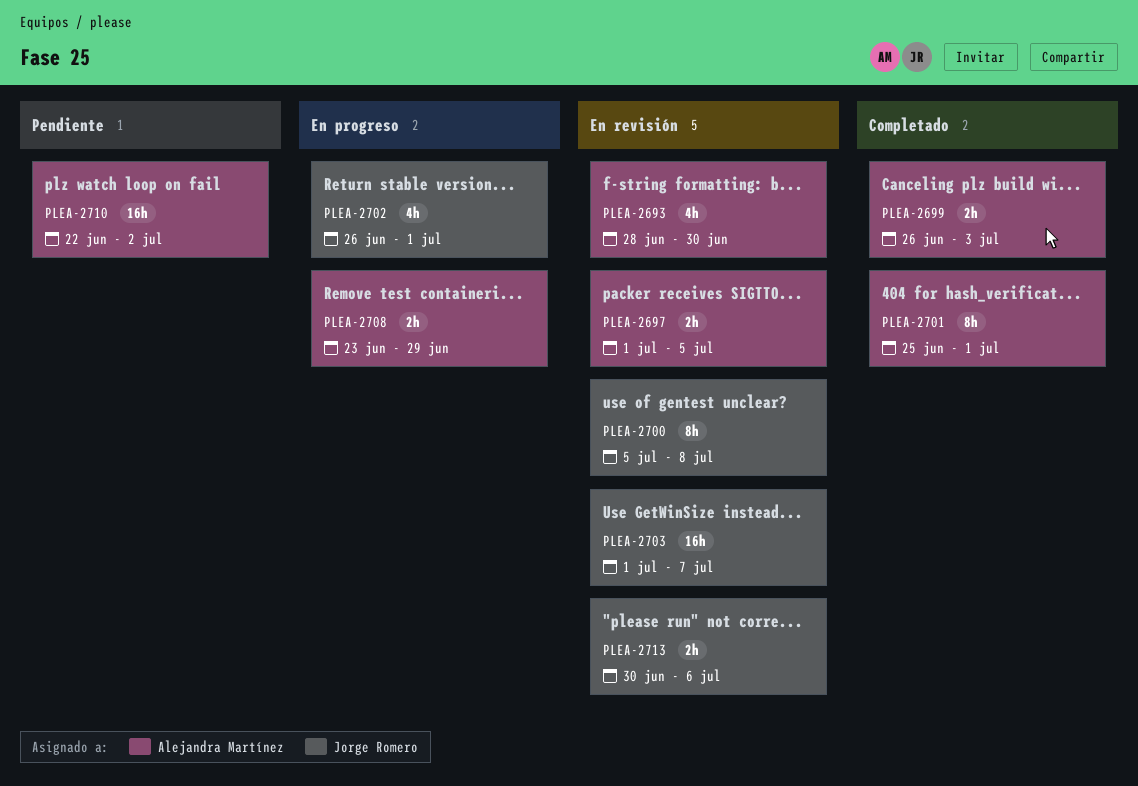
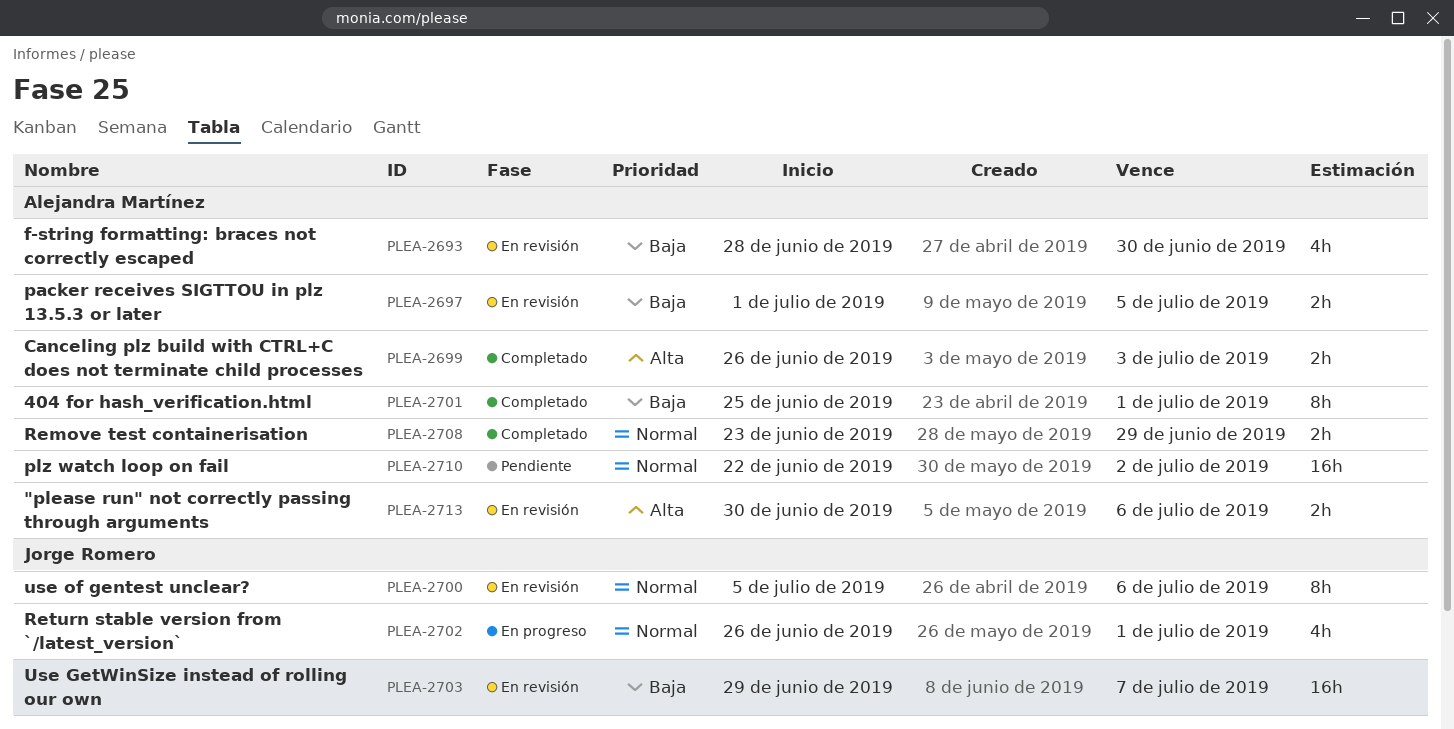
PLEA-2700, due: Jul 8 -> Jul 6
PLEA-2703, start: Jul 1 -> Jun 29
PLEA-2708, status: En progreso -> Completado
PLEA-2713, owner: Jorge Romero -> Alejandra Martínez

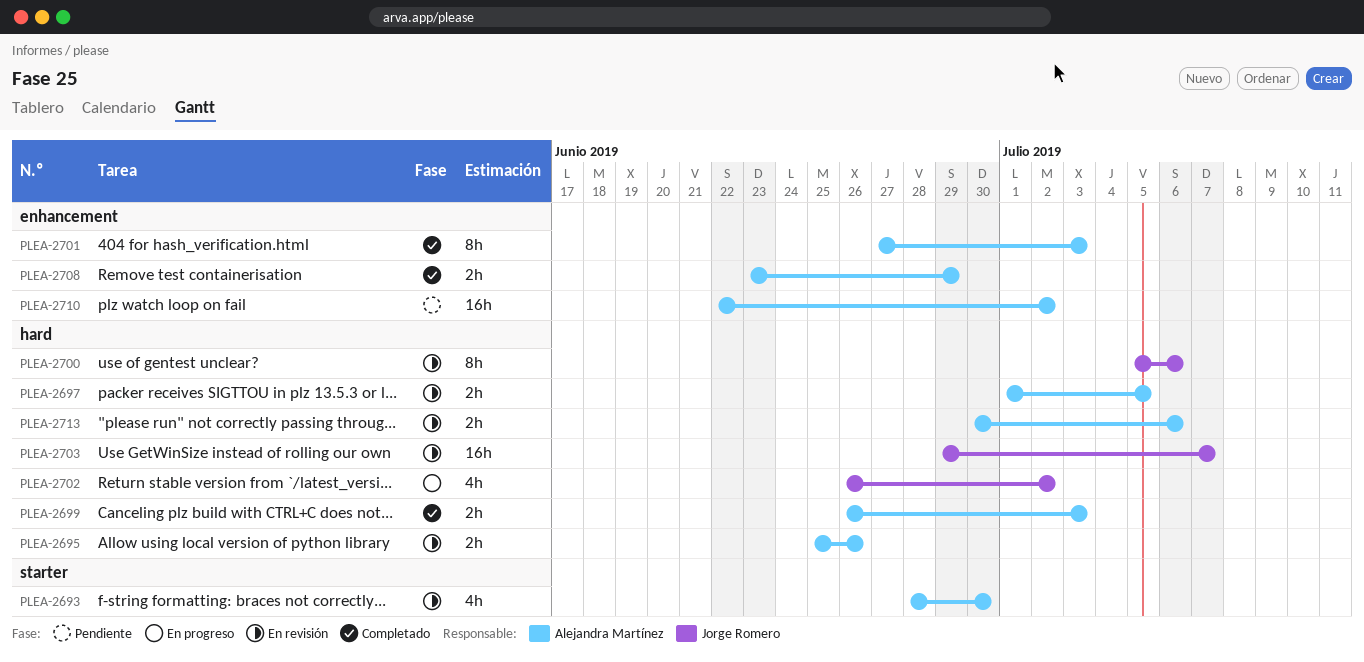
PLEA-2695: none -> present
PLEA-2701, start: Jun 25 -> Jun 27
PLEA-2701, due: Jul 1 -> Jul 3
PLEA-2702, due: Jul 1 -> Jul 2

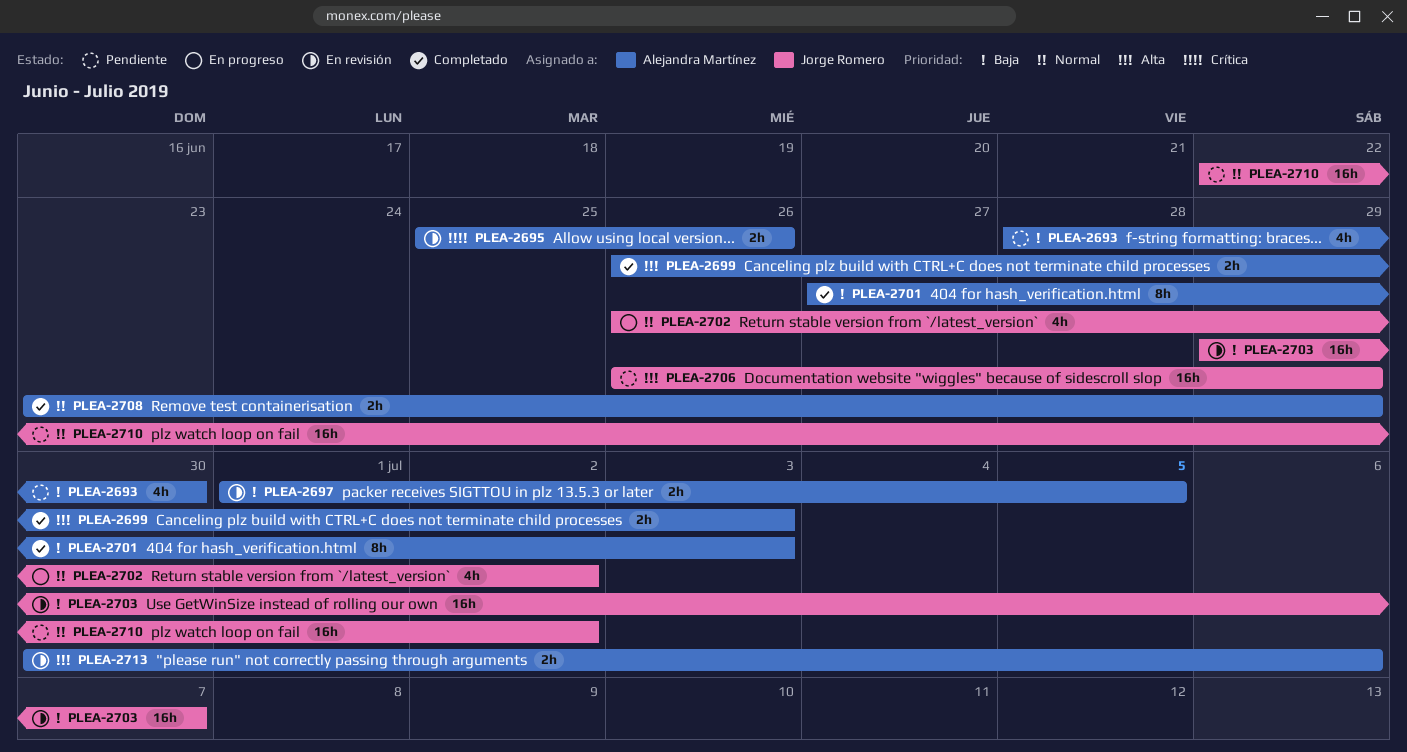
PLEA-2693, status: En revisión -> Pendiente
PLEA-2700: present -> none
PLEA-2706: none -> present
PLEA-2710, owner: Alejandra Martínez -> Jorge Romero

